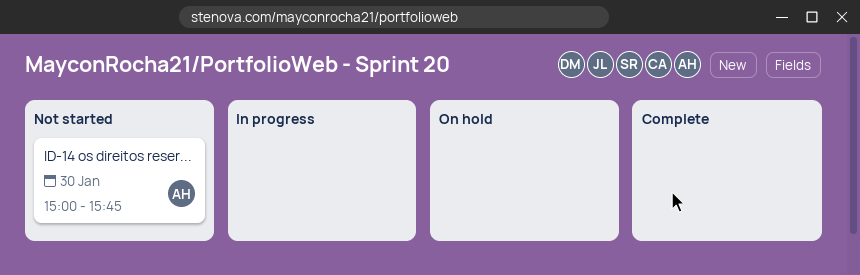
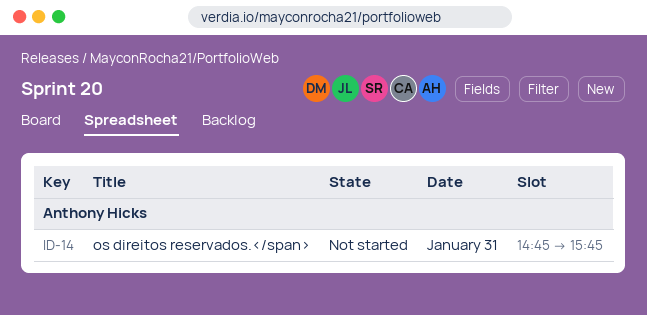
ID-14, day: Jan 30 -> Jan 31
ID-14, begins: 15:00 -> 14:45

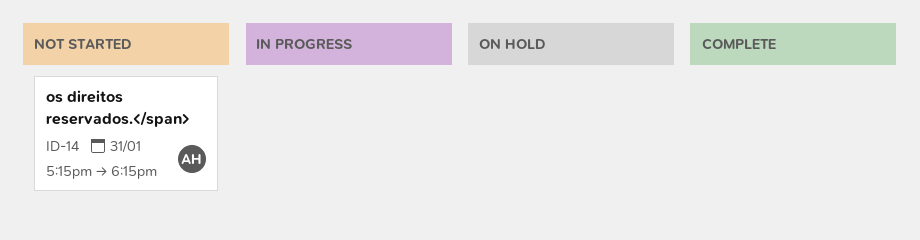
ID-14, begins: 14:45 -> 17:15
ID-14, ends: 15:45 -> 18:15

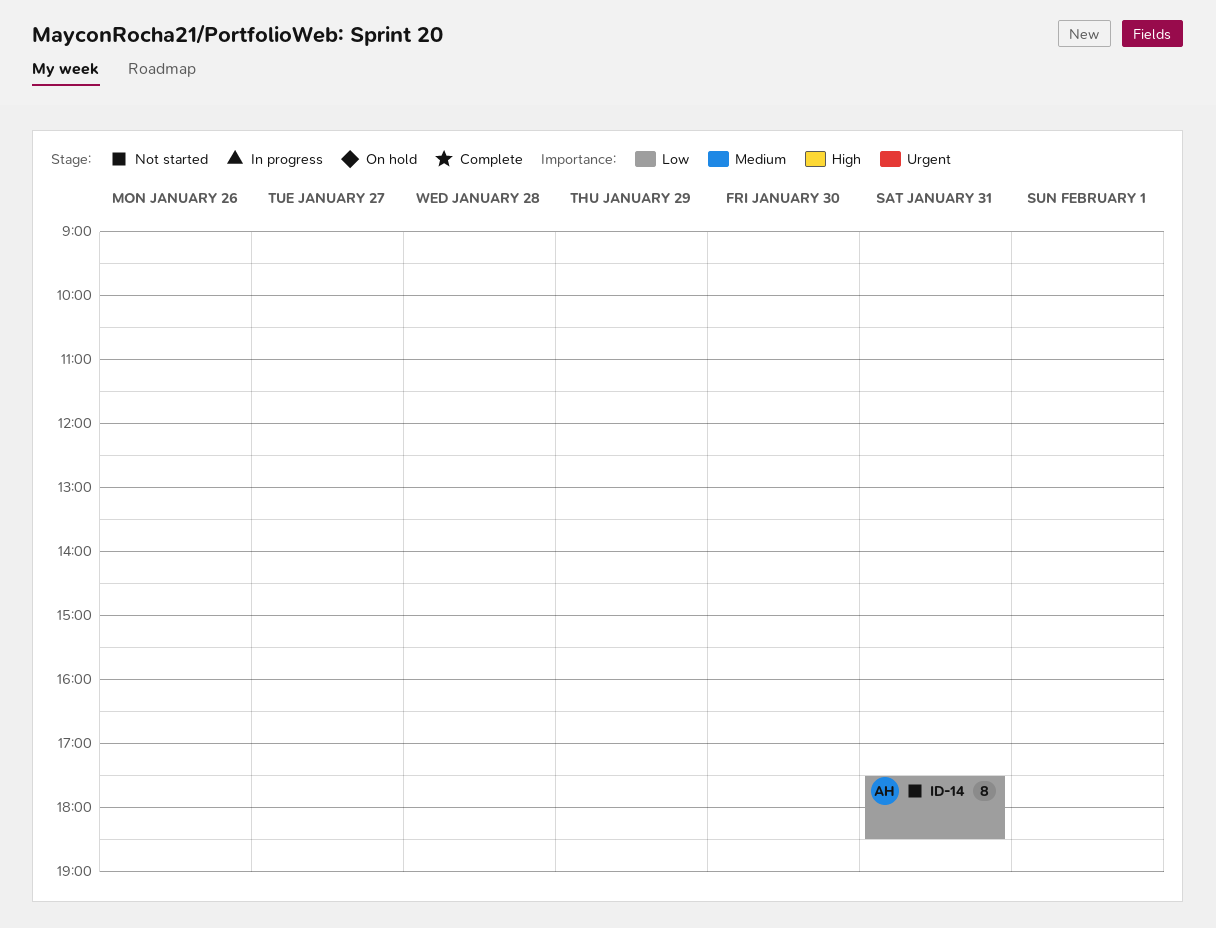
ID-14, begins: 17:15 -> 17:30
ID-14, ends: 18:15 -> 18:30

